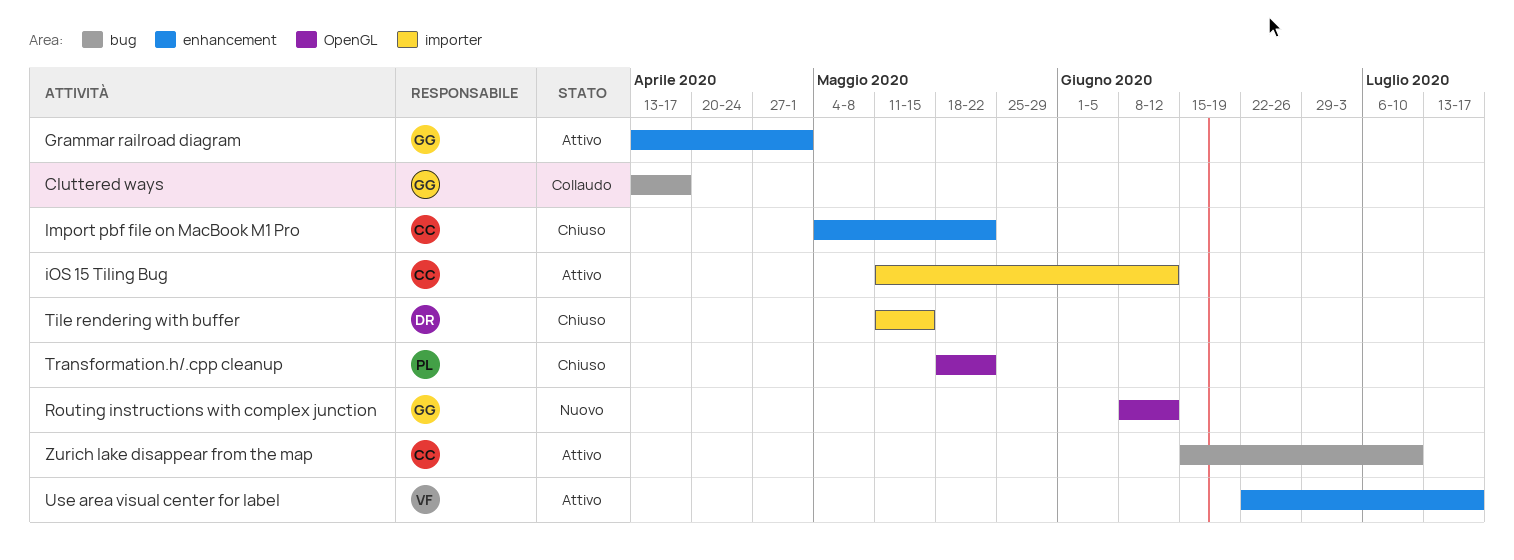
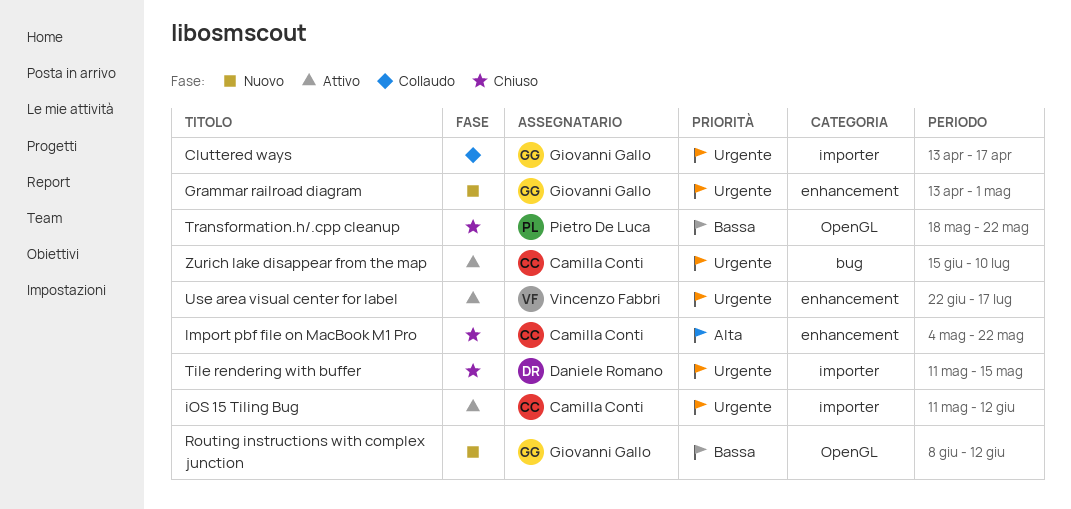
Cluttered ways, label: bug -> importer
Grammar railroad diagram, status: Attivo -> Nuovo

